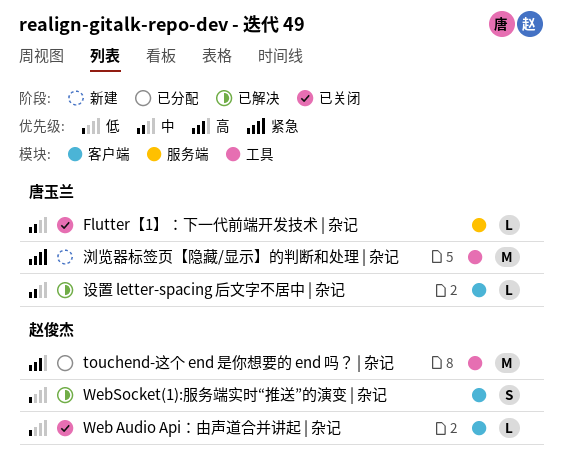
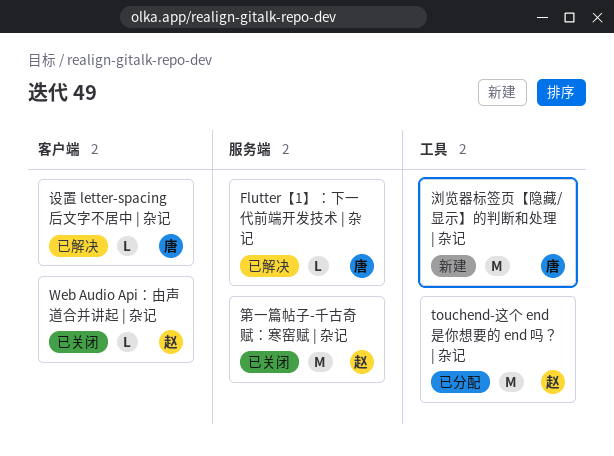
Flutter【1】：下一代前端开发技术 | 杂记, status: 已关闭 -> 已解决
WebSocket(1):服务端实时“推送”的演变 | 杂记: present -> none
第一篇帖子-千古奇赋：寒窑赋 | 杂记: none -> present

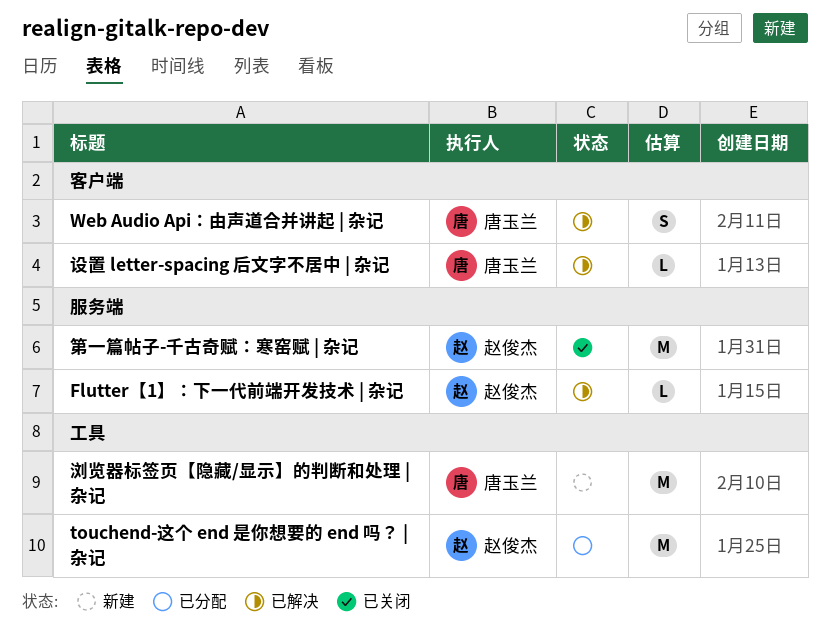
Flutter【1】：下一代前端开发技术 | 杂记, owner: 唐玉兰 -> 赵俊杰
Web Audio Api：由声道合并讲起 | 杂记, status: 已关闭 -> 已解决
Web Audio Api：由声道合并讲起 | 杂记, owner: 赵俊杰 -> 唐玉兰
Web Audio Api：由声道合并讲起 | 杂记, estimate: L -> S

